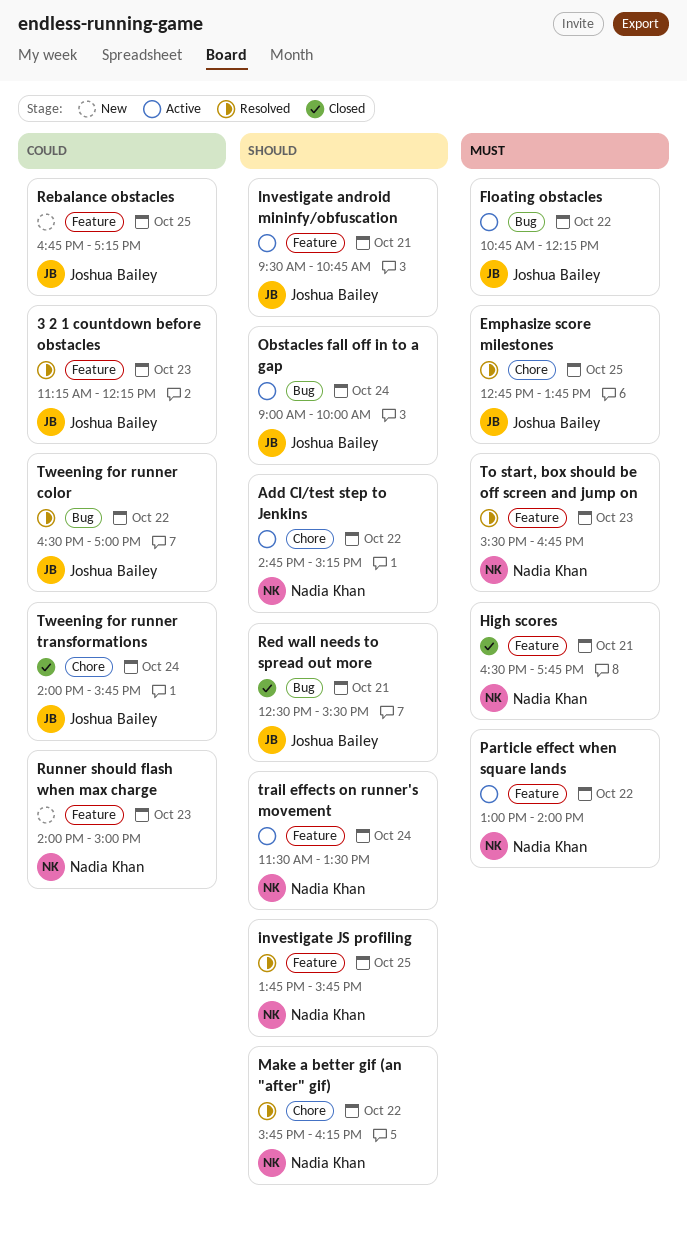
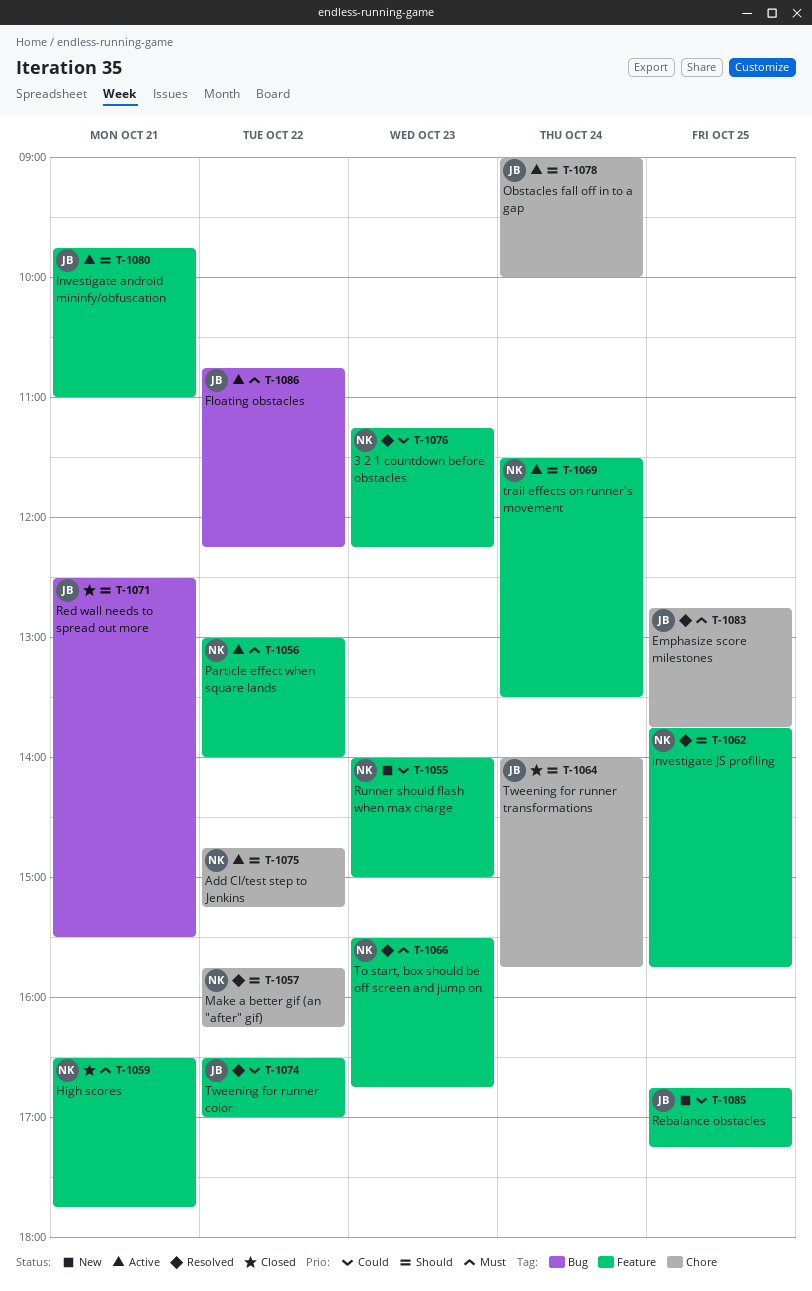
3 2 1 countdown before obstacles, owner: Joshua Bailey -> Nadia Khan
Investigate android mininfy/obfuscation, begins: 09:30 -> 09:45
Investigate android mininfy/obfuscation, ends: 10:45 -> 11:00
Obstacles fall off in to a gap, label: Bug -> Chore
Tweening for runner color, label: Bug -> Feature
Tweening for runner transformations, priority: Could -> Should

